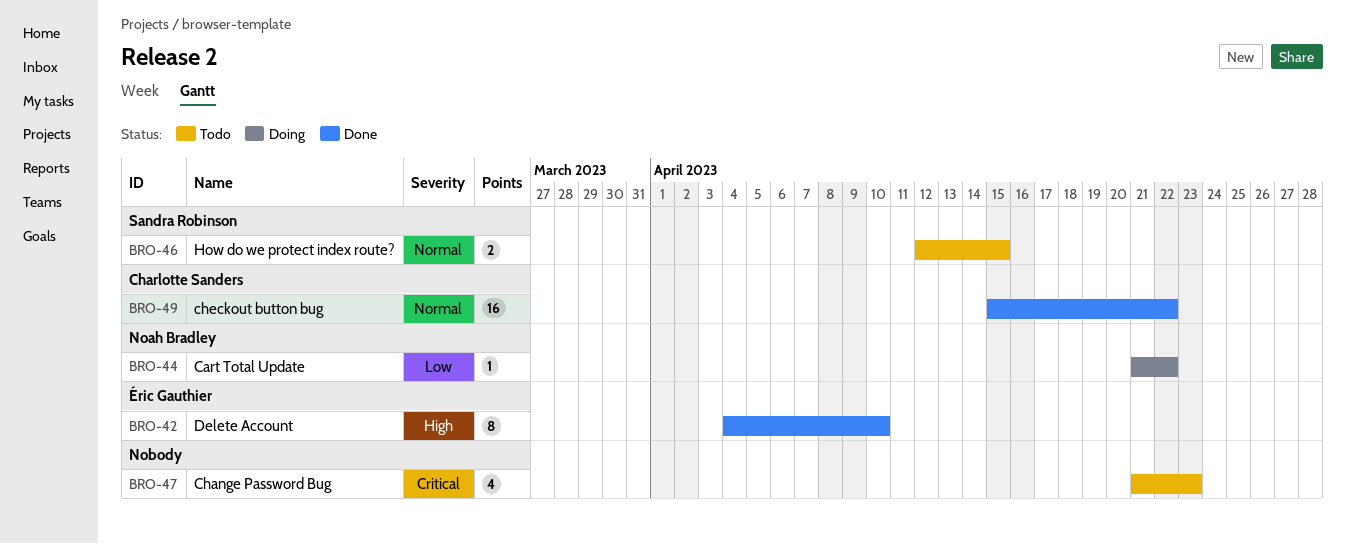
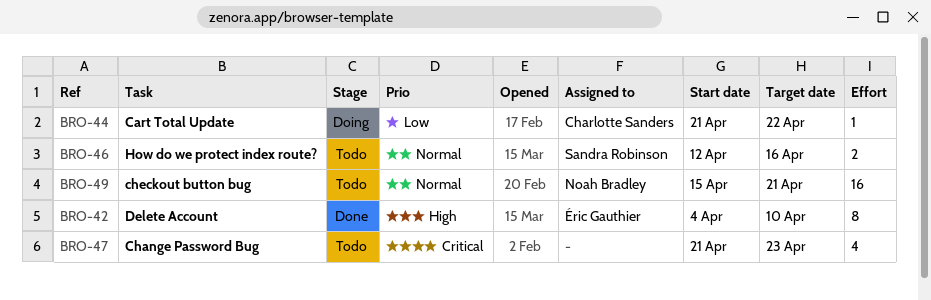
BRO-44, owner: Noah Bradley -> Charlotte Sanders
BRO-46, due: Apr 15 -> Apr 16
BRO-49, status: Done -> Todo
BRO-49, owner: Charlotte Sanders -> Noah Bradley
BRO-49, due: Apr 22 -> Apr 21

